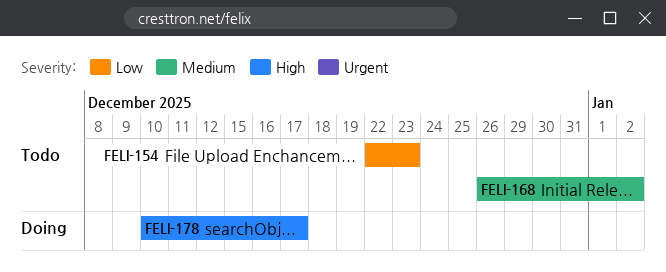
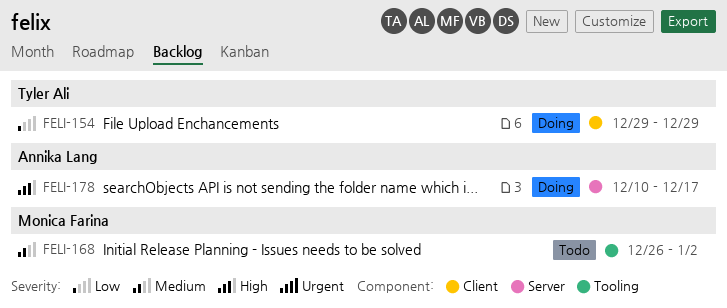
FELI-154, status: Todo -> Doing
FELI-154, start: Dec 22 -> Dec 29
FELI-154, due: Dec 23 -> Dec 29

